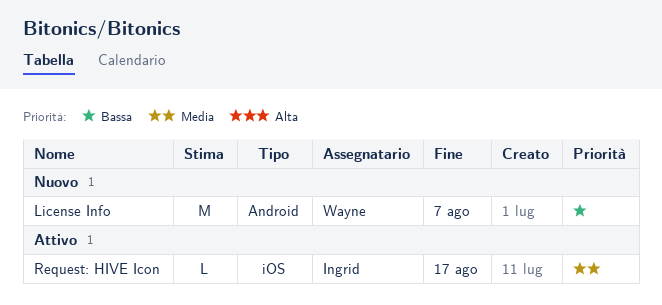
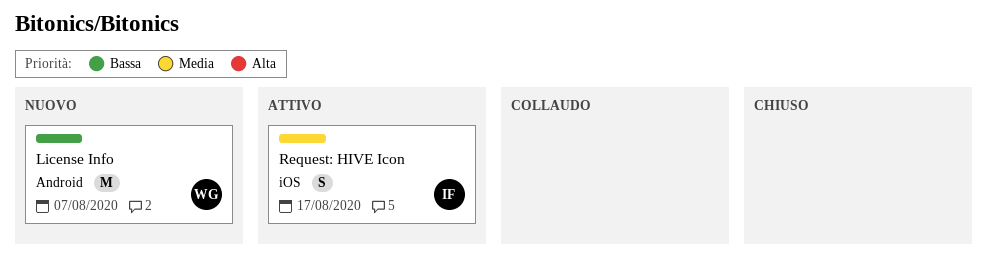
Request: HIVE Icon, estimate: L -> S

